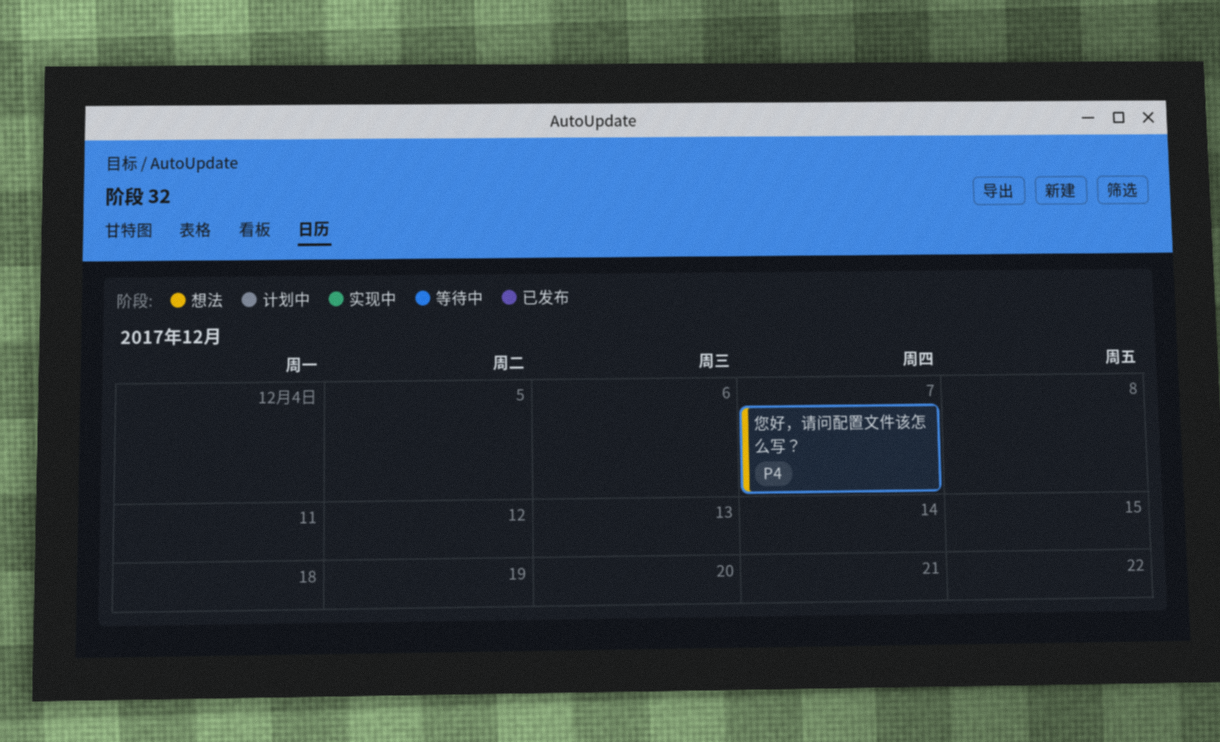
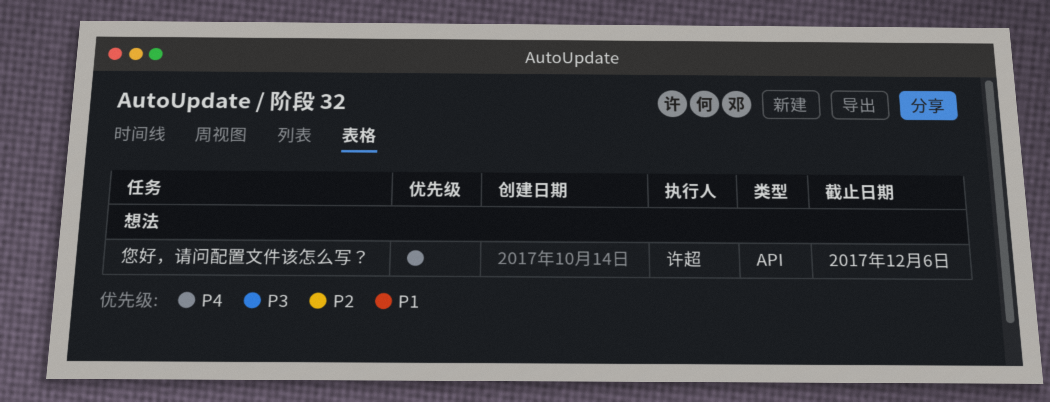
您好，请问配置文件该怎么写？, due: Dec 7 -> Dec 6

